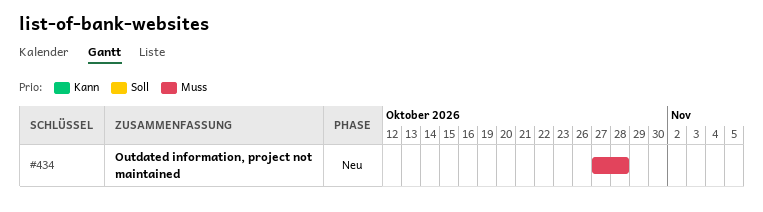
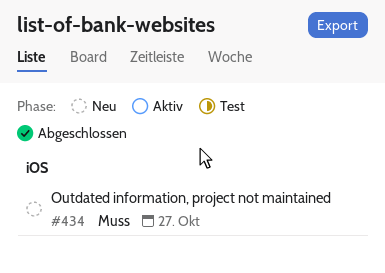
#434, due: Oct 28 -> Oct 27

